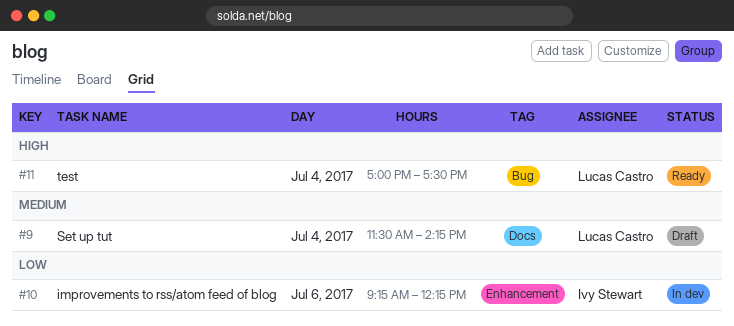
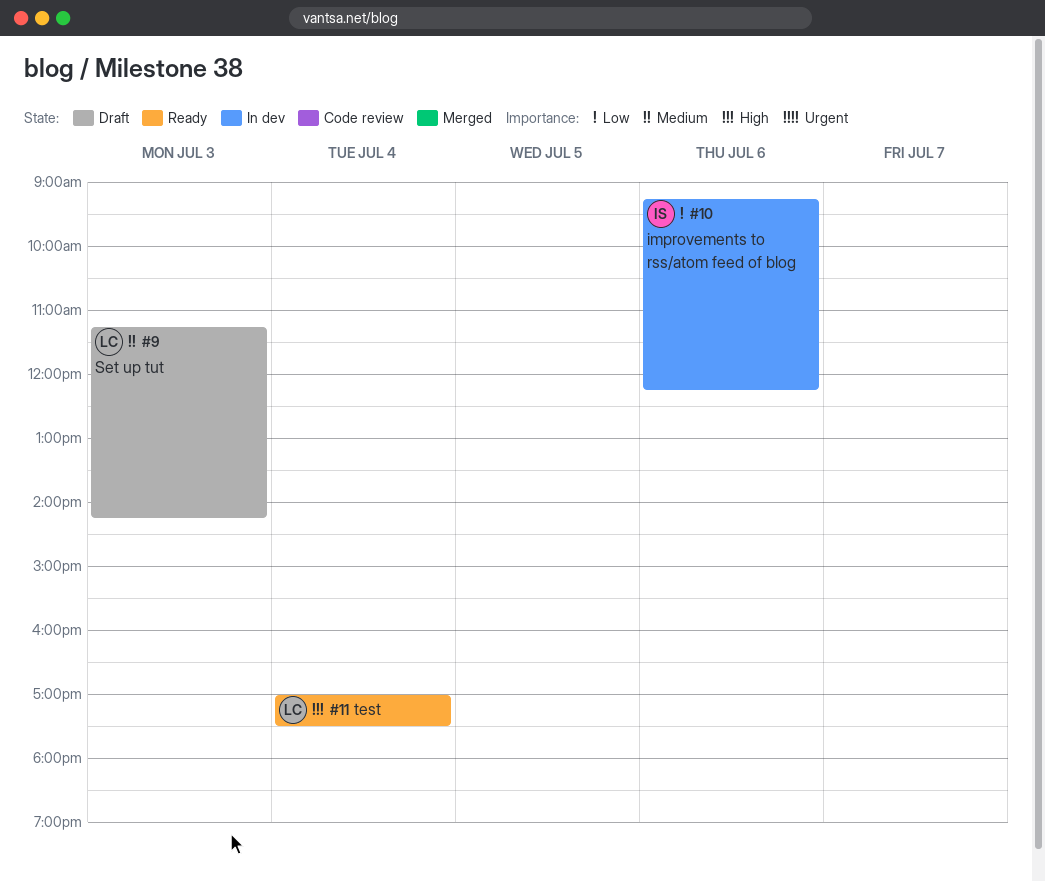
#9, day: Jul 4 -> Jul 3
#9, begins: 11:30 -> 11:15

